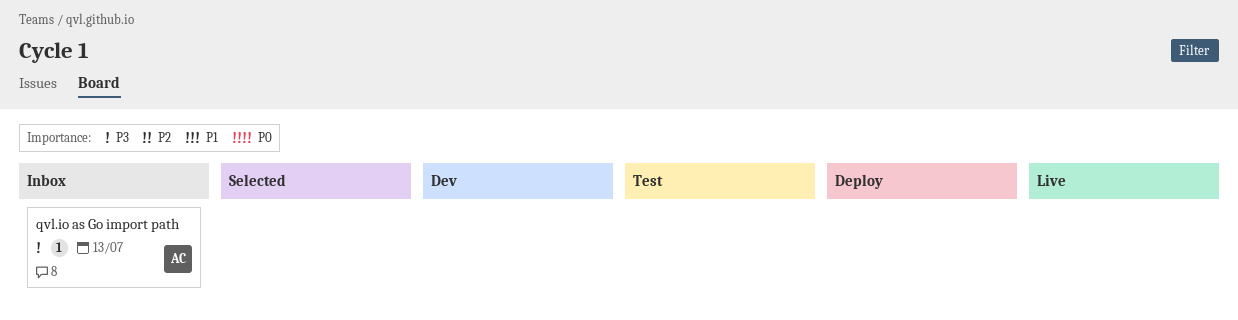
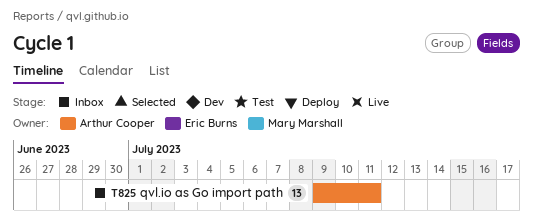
qvl.io as Go import path, estimate: 1 -> 13
qvl.io as Go import path, due: Jul 13 -> Jul 11

